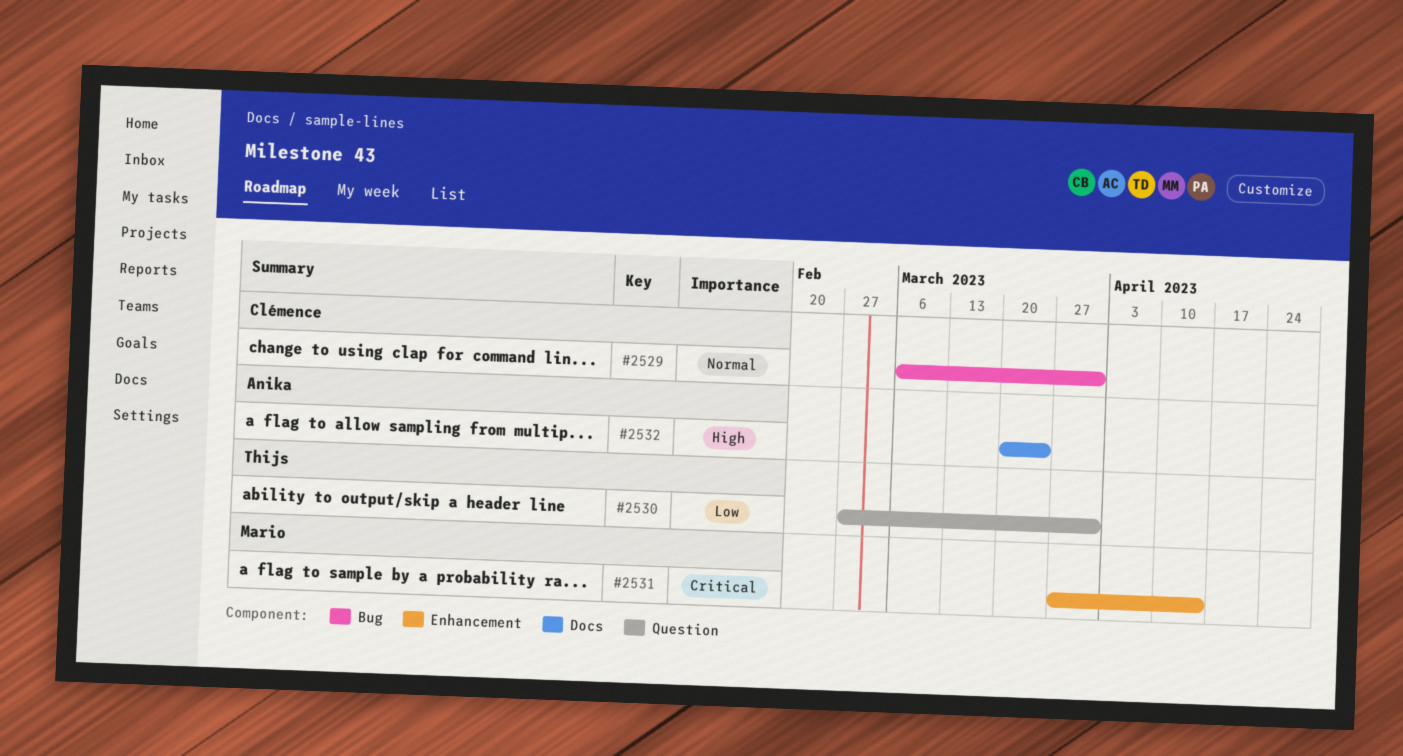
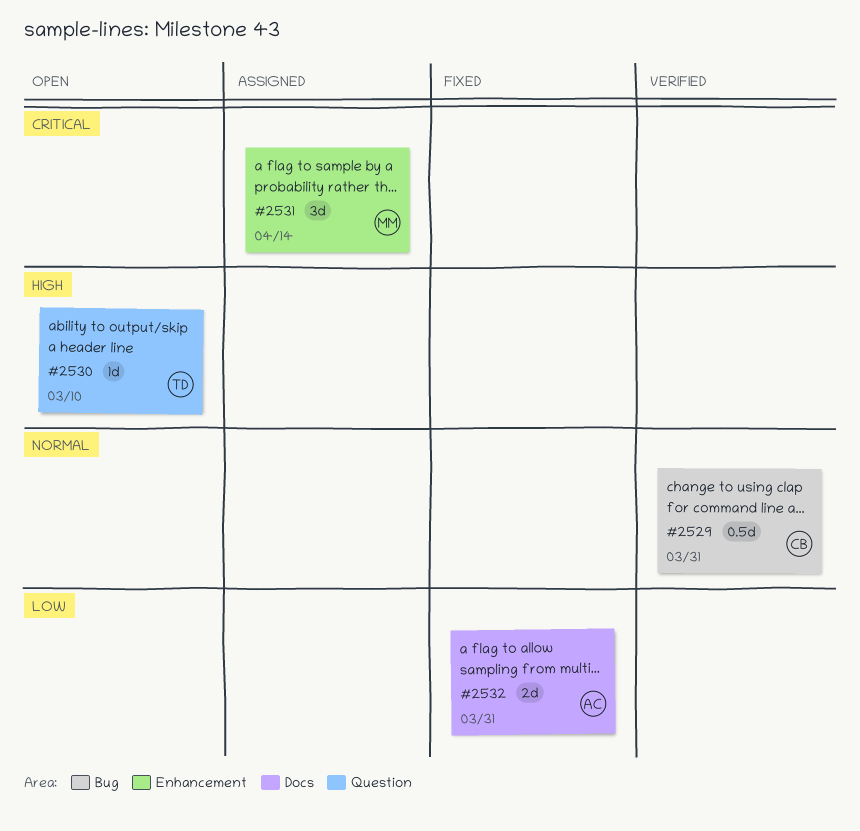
#2530, priority: Low -> High
#2530, due: Mar 31 -> Mar 10
#2532, priority: High -> Low
#2532, due: Mar 24 -> Mar 31

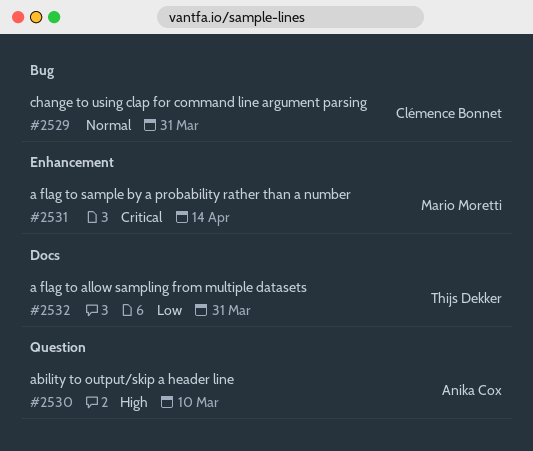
#2530, owner: Thijs Dekker -> Anika Cox
#2532, owner: Anika Cox -> Thijs Dekker

